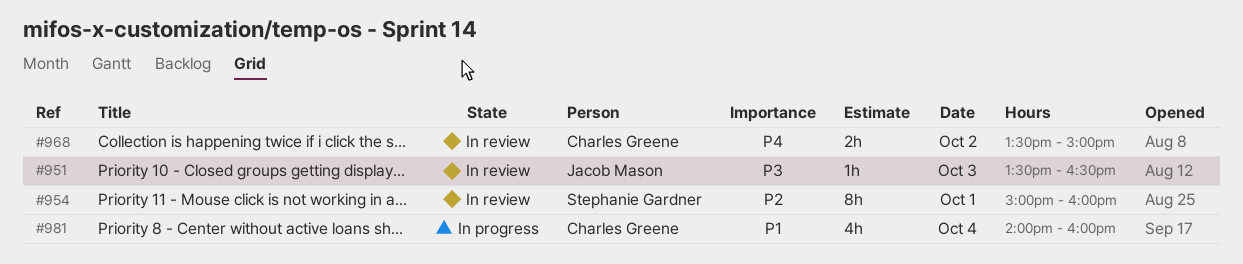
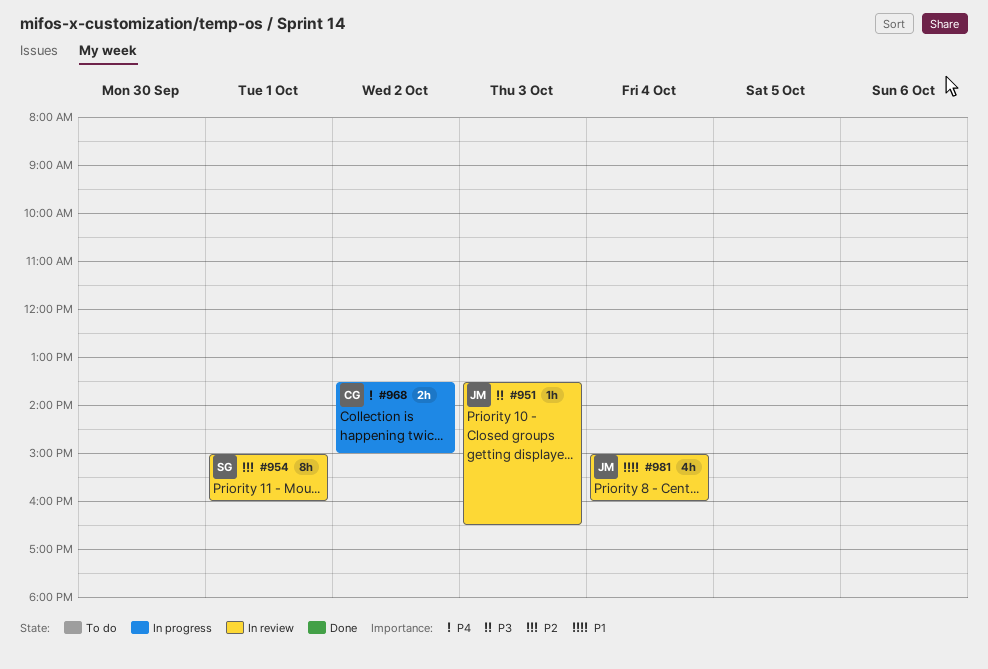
#968, status: In review -> In progress
#981, status: In progress -> In review
#981, owner: Charles Greene -> Jacob Mason
#981, begins: 14:00 -> 15:00

